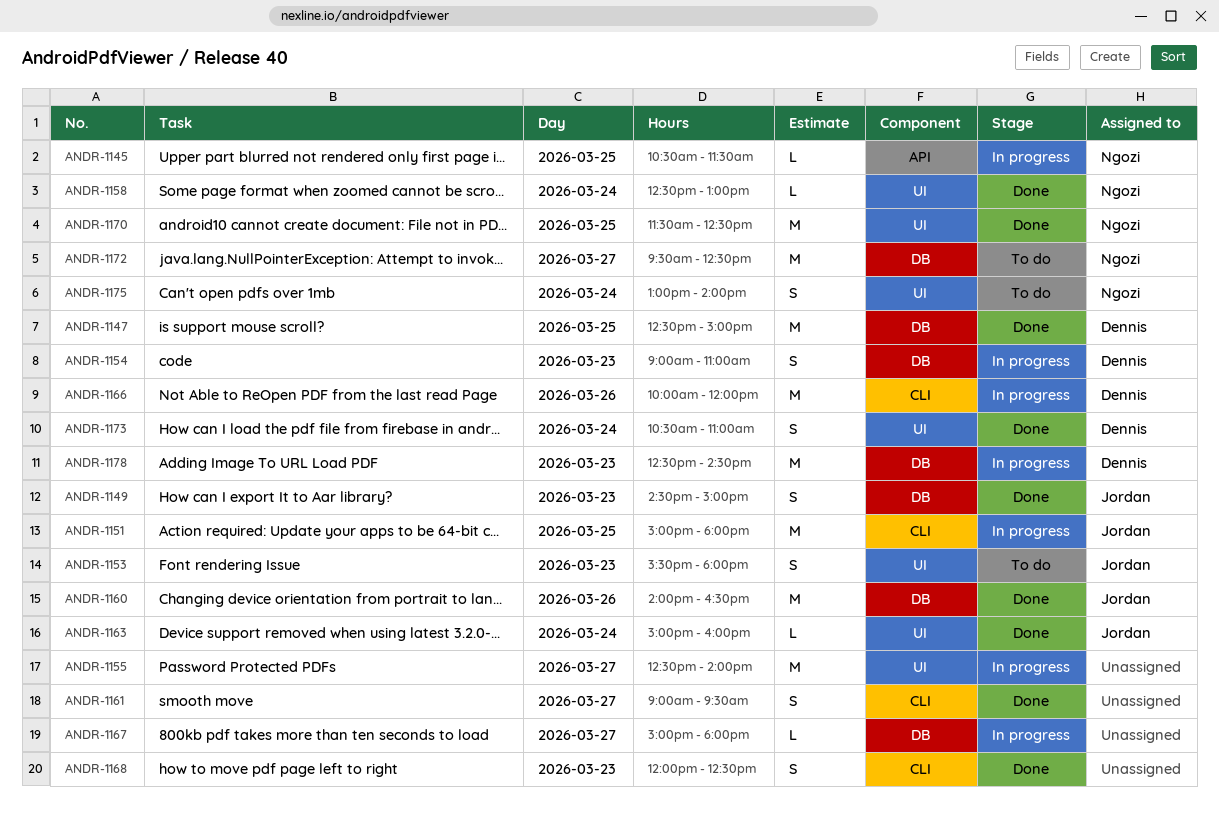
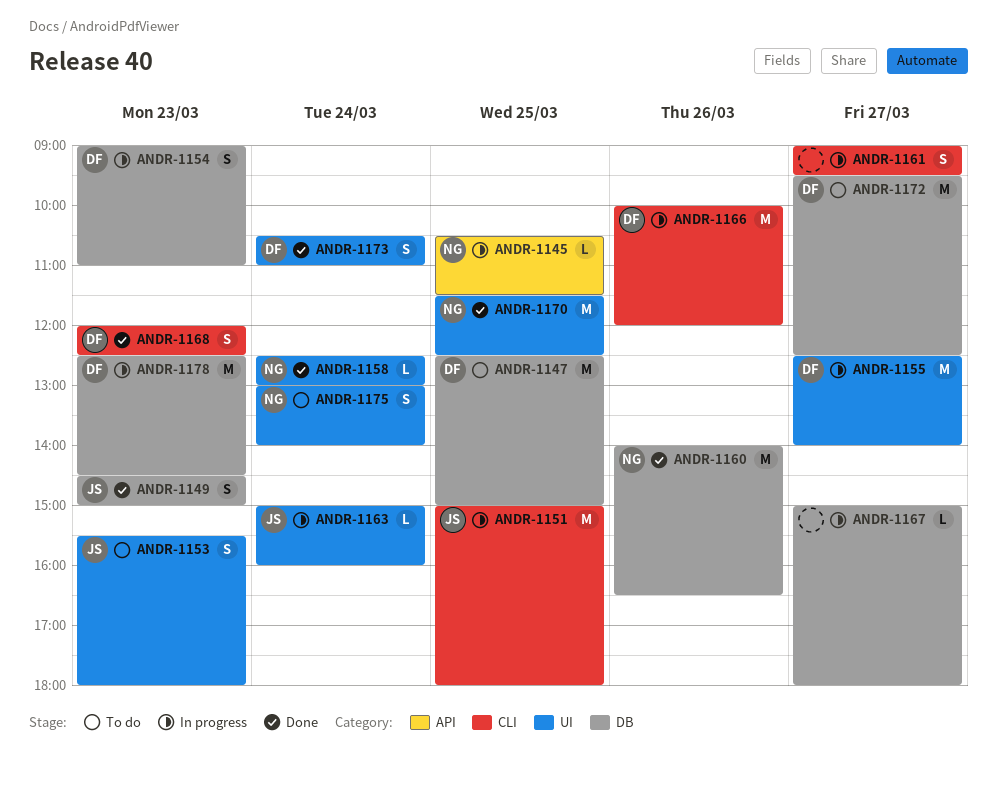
ANDR-1147, status: Done -> To do
ANDR-1155, owner: none -> Dennis
ANDR-1160, owner: Jordan -> Ngozi
ANDR-1161, status: Done -> In progress
ANDR-1163, status: Done -> In progress
ANDR-1168, owner: none -> Dennis
ANDR-1172, owner: Ngozi -> Dennis

